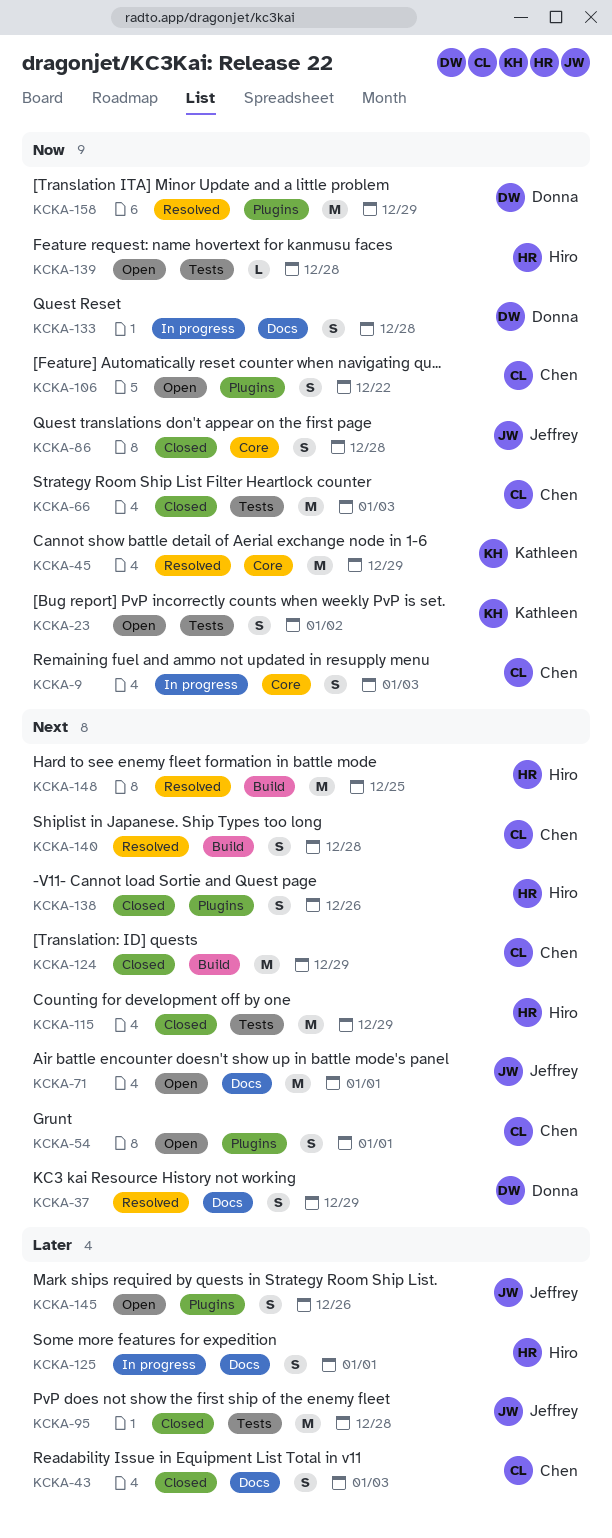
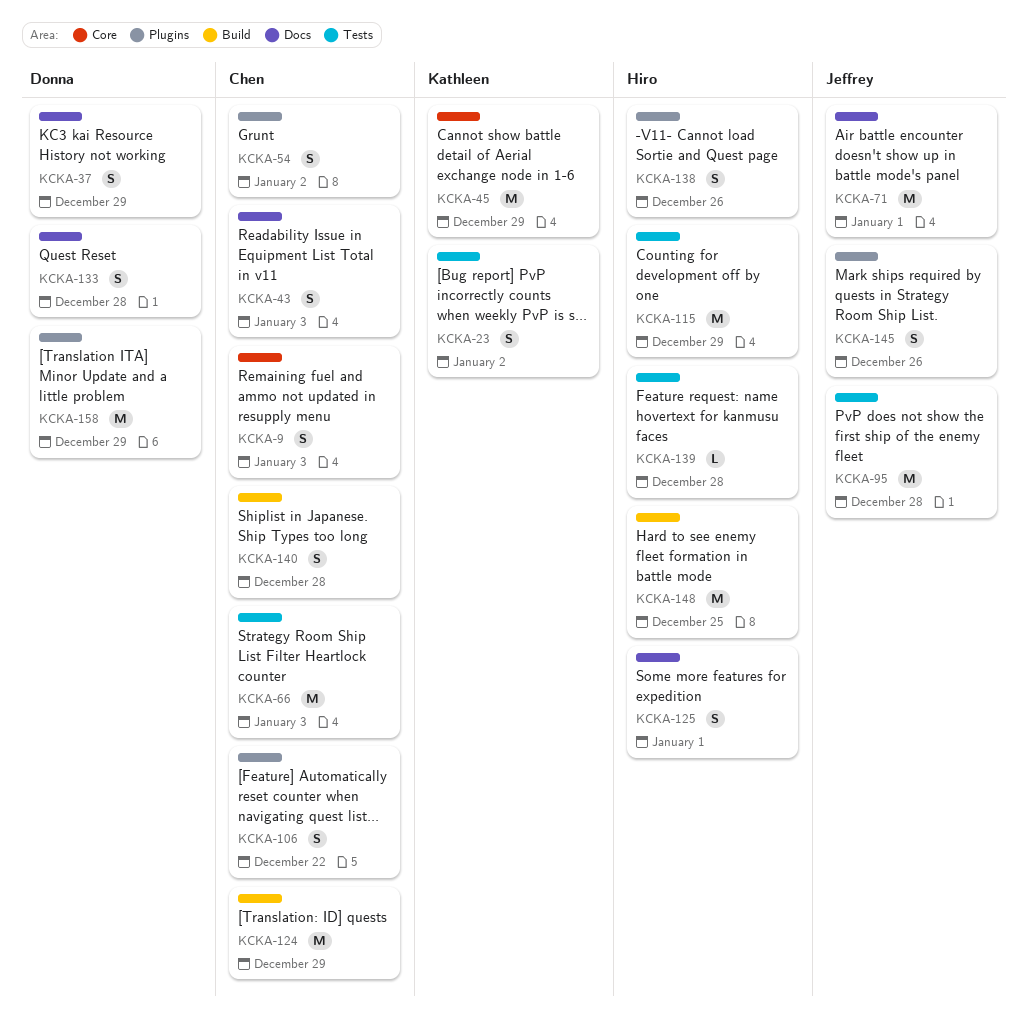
KCKA-54, due: Jan 1 -> Jan 2
KCKA-86: present -> none

